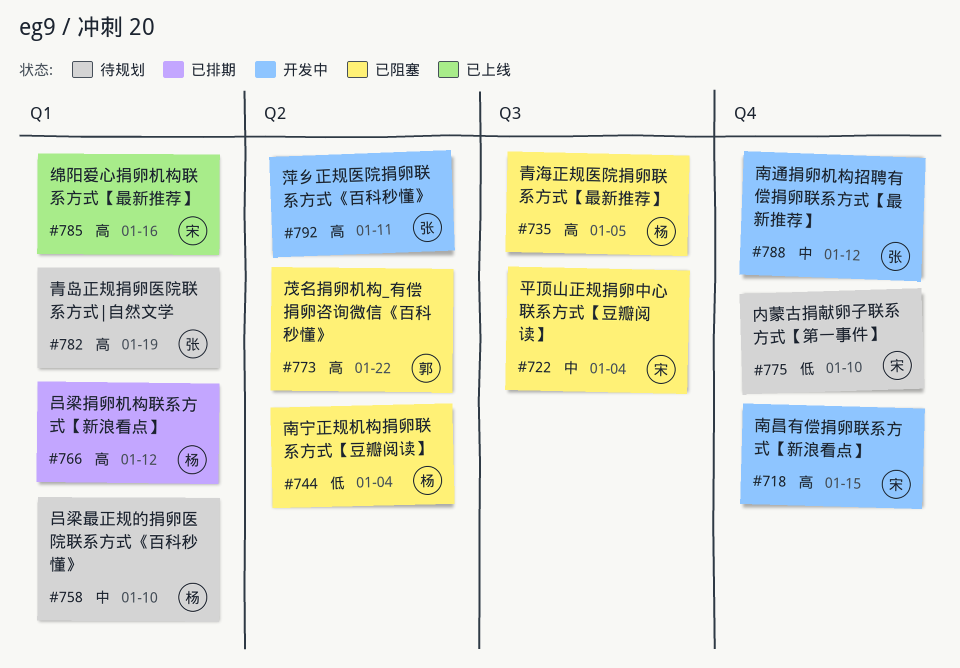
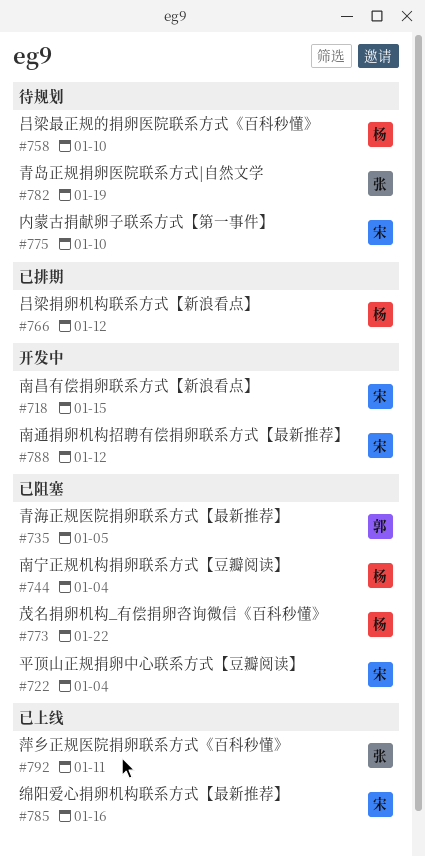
#735, owner: 杨 -> 郭
#773, owner: 郭 -> 杨
#788, owner: 张 -> 宋
#792, status: 开发中 -> 已上线

